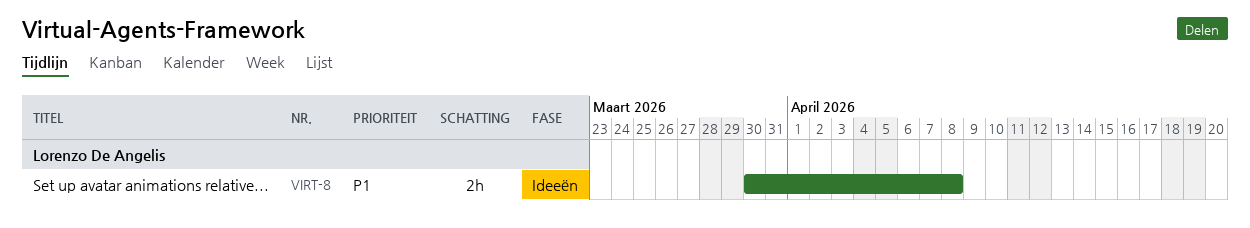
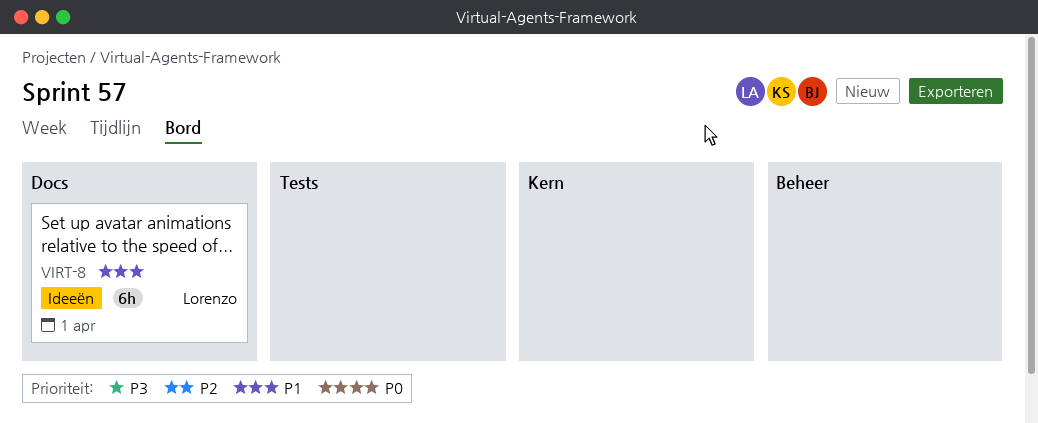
VIRT-8, estimate: 2h -> 6h
VIRT-8, due: Apr 8 -> Apr 1

